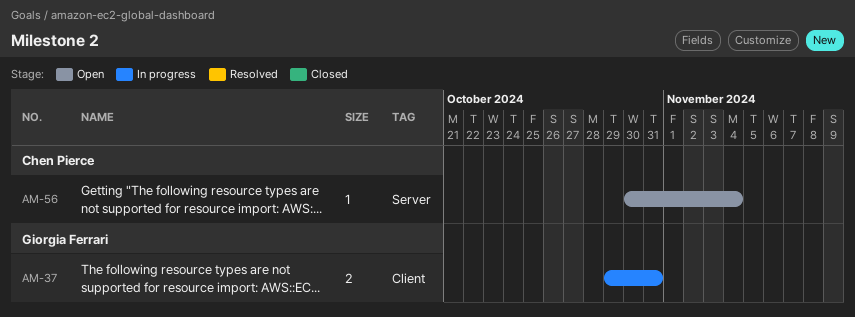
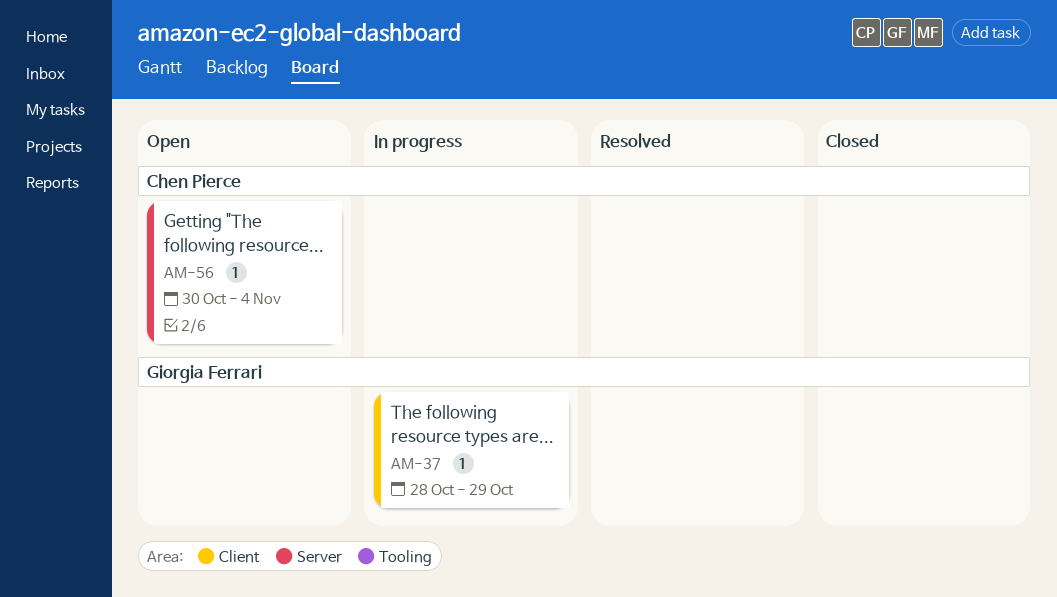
AM-37, estimate: 2 -> 1
AM-37, start: Oct 29 -> Oct 28
AM-37, due: Oct 31 -> Oct 29

